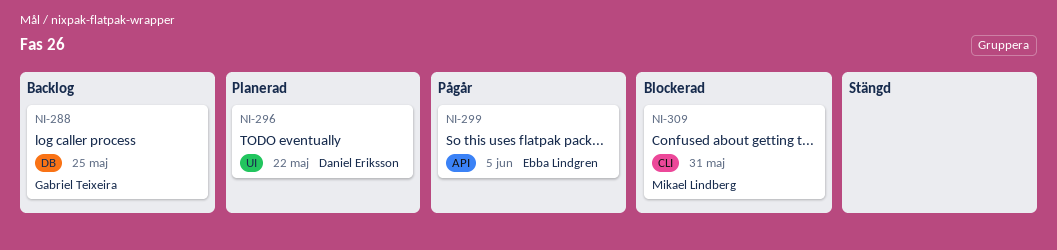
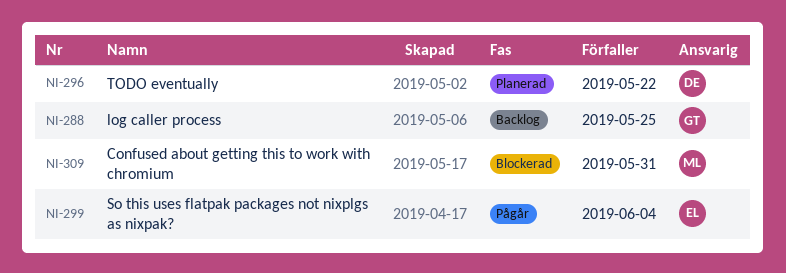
NI-299, due: Jun 5 -> Jun 4

